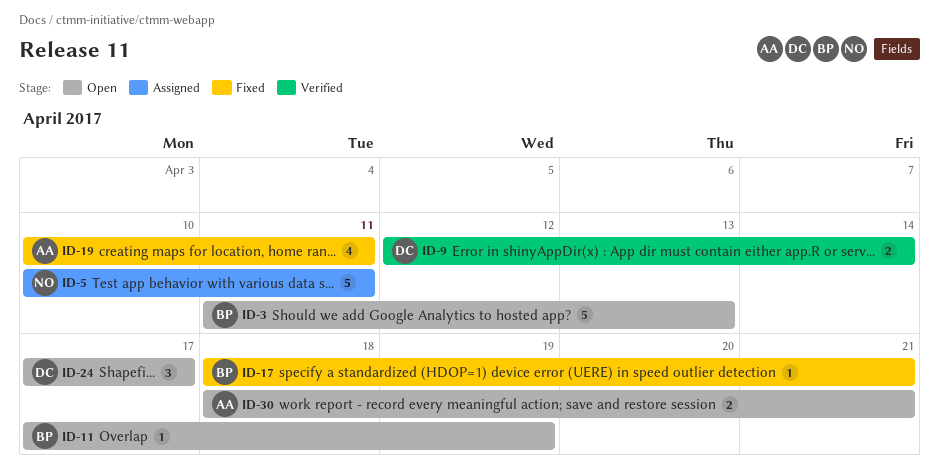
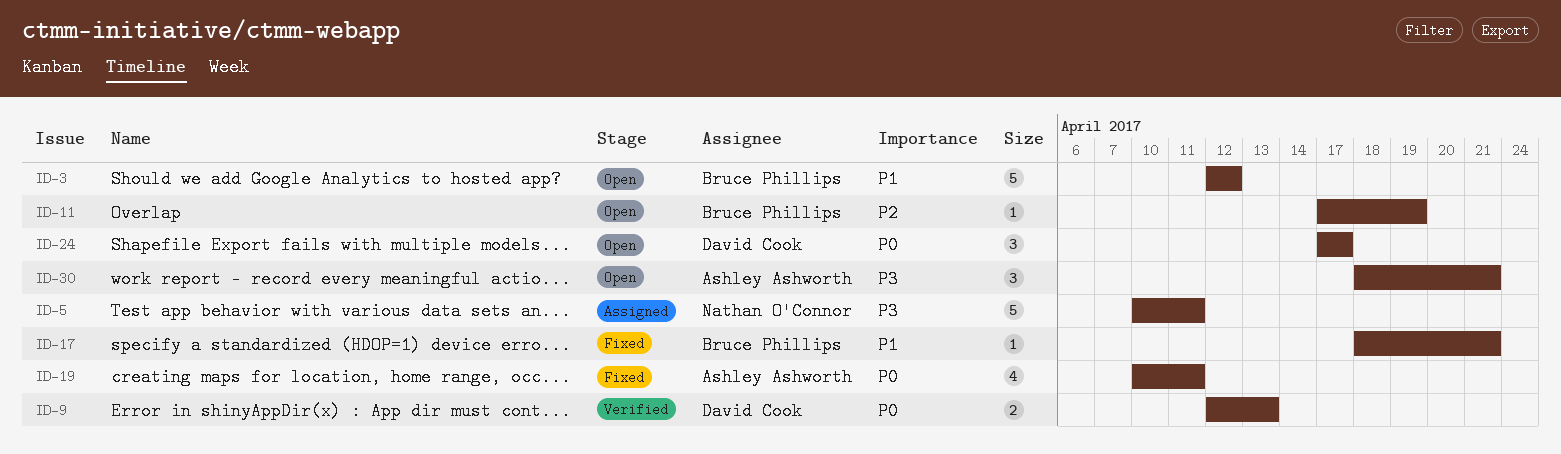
ID-3, start: Apr 11 -> Apr 12
ID-3, due: Apr 13 -> Apr 12
ID-9, due: Apr 14 -> Apr 13
ID-30, estimate: 2 -> 3

